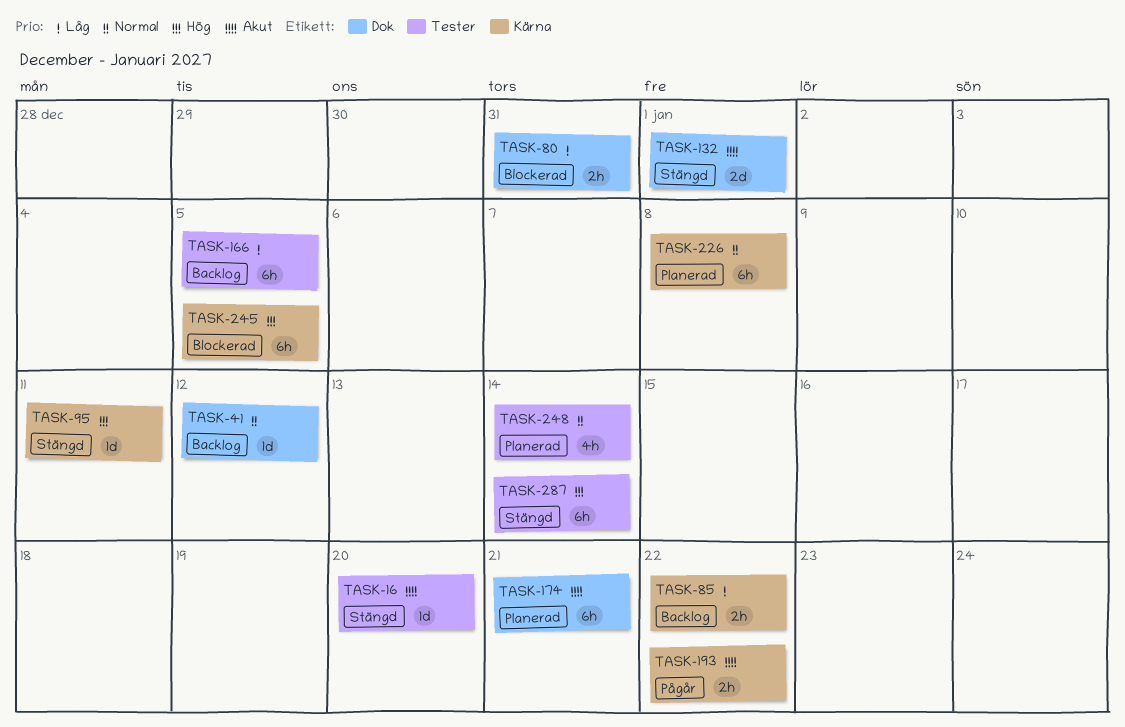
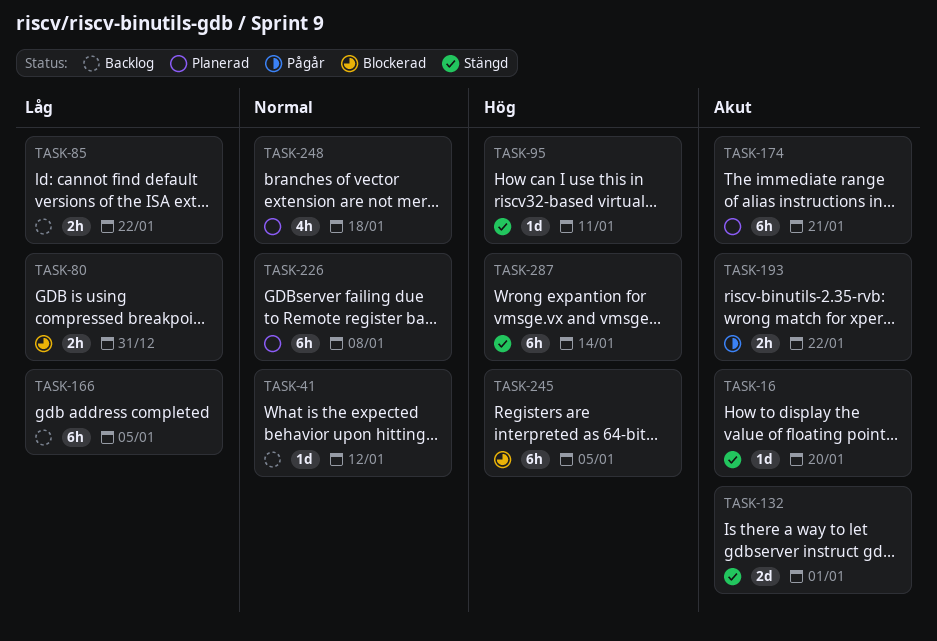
TASK-248, due: Jan 14 -> Jan 18

